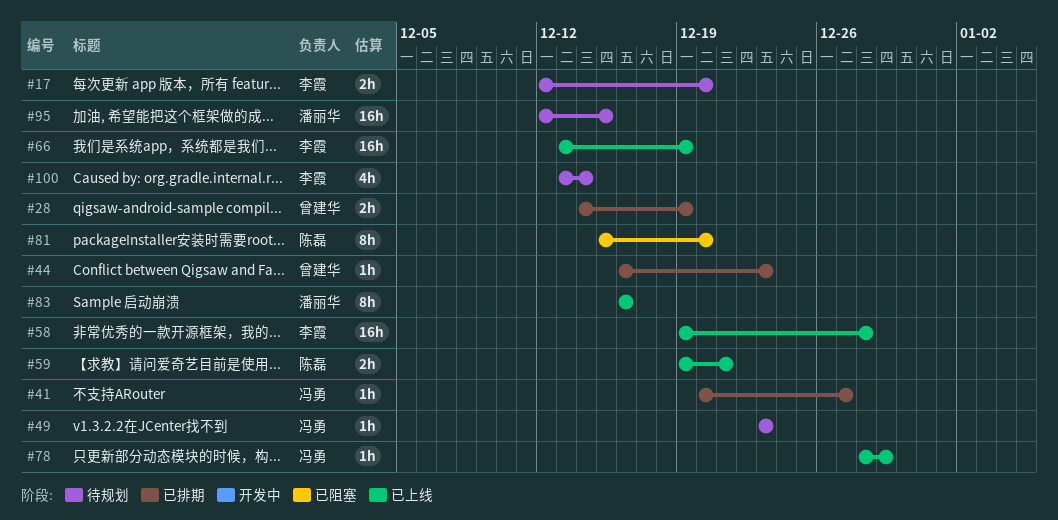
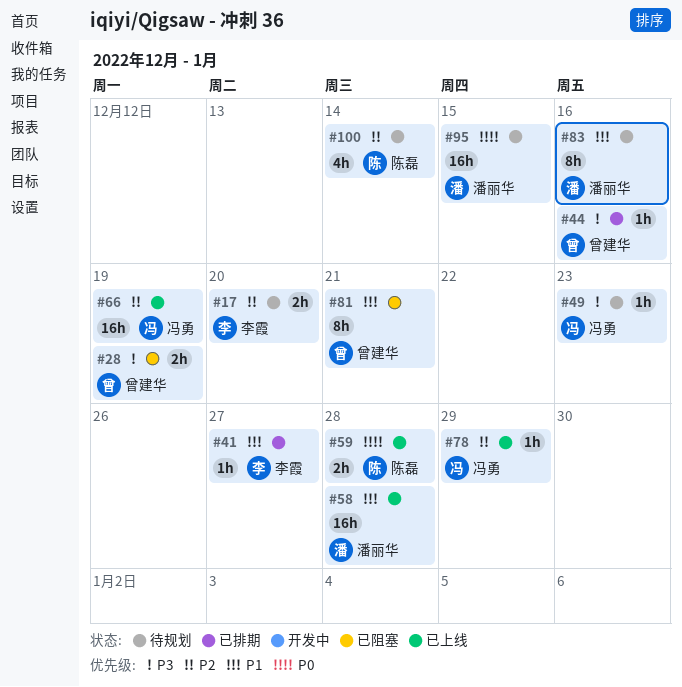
#28, status: 已排期 -> 已阻塞
#41, owner: 冯勇 -> 李霞
#44, due: Dec 23 -> Dec 16
#58, owner: 李霞 -> 潘丽华
#59, due: Dec 21 -> Dec 28
#66, owner: 李霞 -> 冯勇
#81, owner: 陈磊 -> 曾建华
#81, due: Dec 20 -> Dec 21
#83, status: 已上线 -> 待规划
#100, owner: 李霞 -> 陈磊

